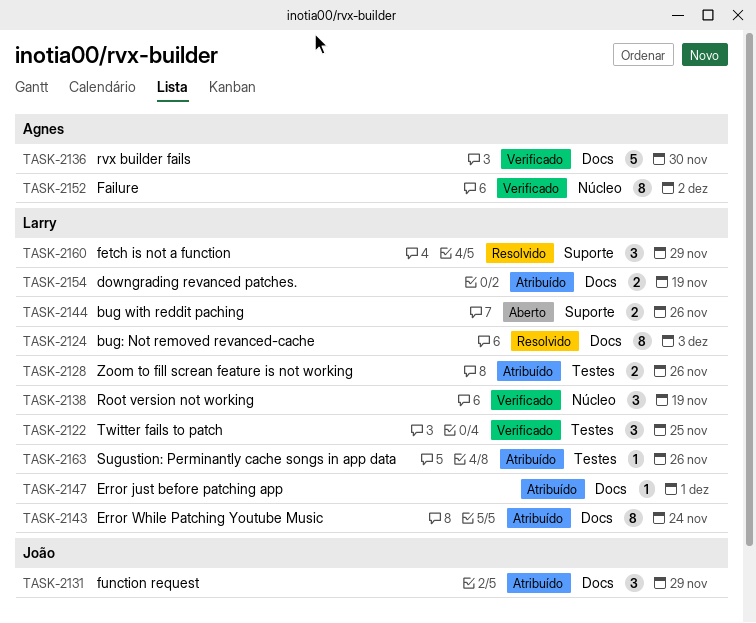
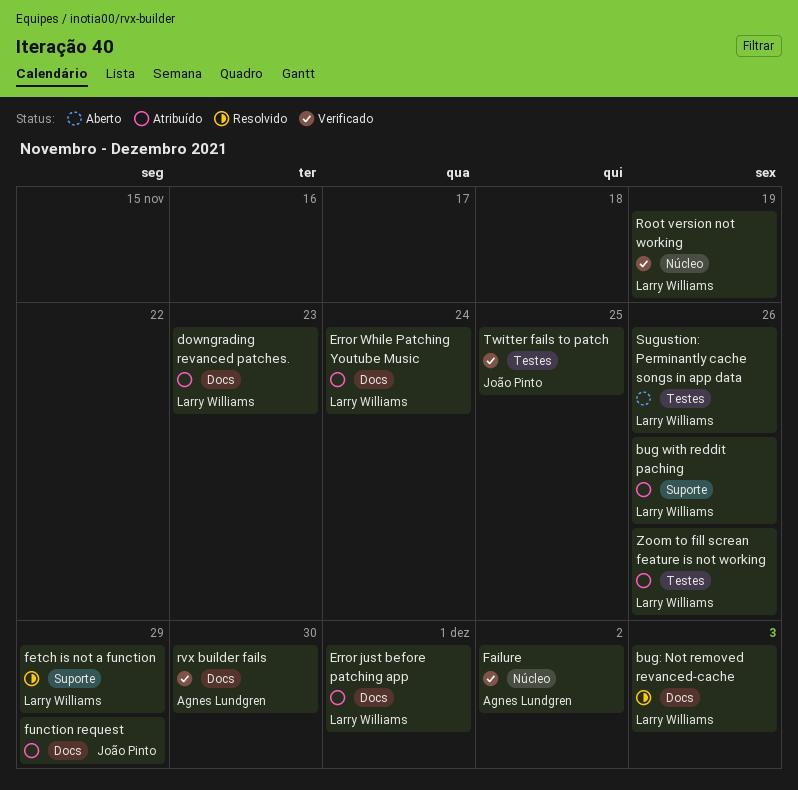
bug with reddit paching, status: Aberto -> Atribuído
downgrading revanced patches., due: Nov 19 -> Nov 23
Sugustion: Perminantly cache songs in app data, status: Atribuído -> Aberto
Twitter fails to patch, owner: Larry Williams -> João Pinto

